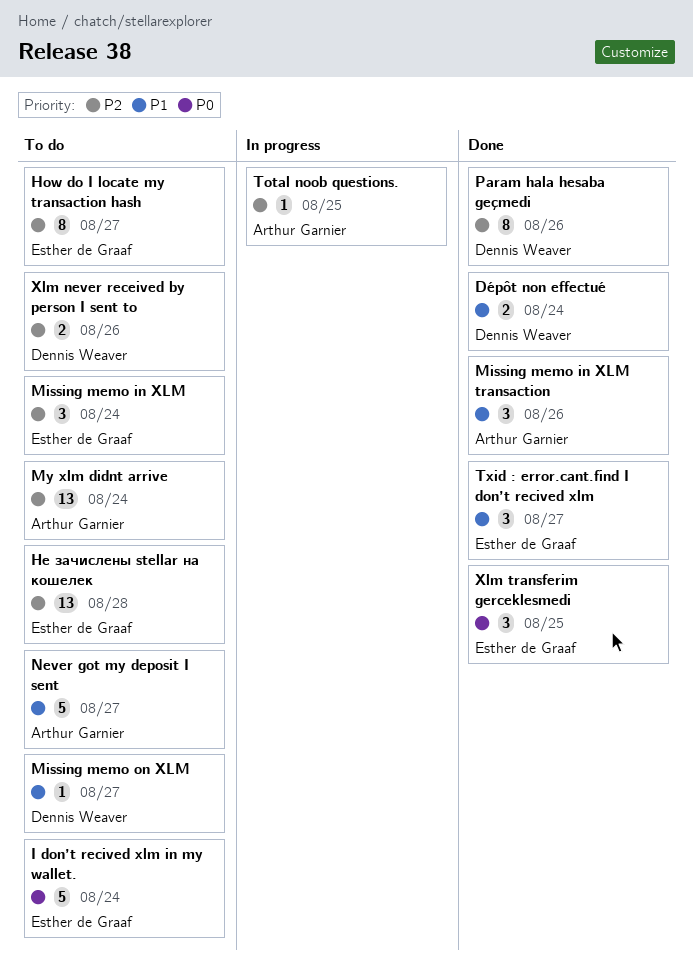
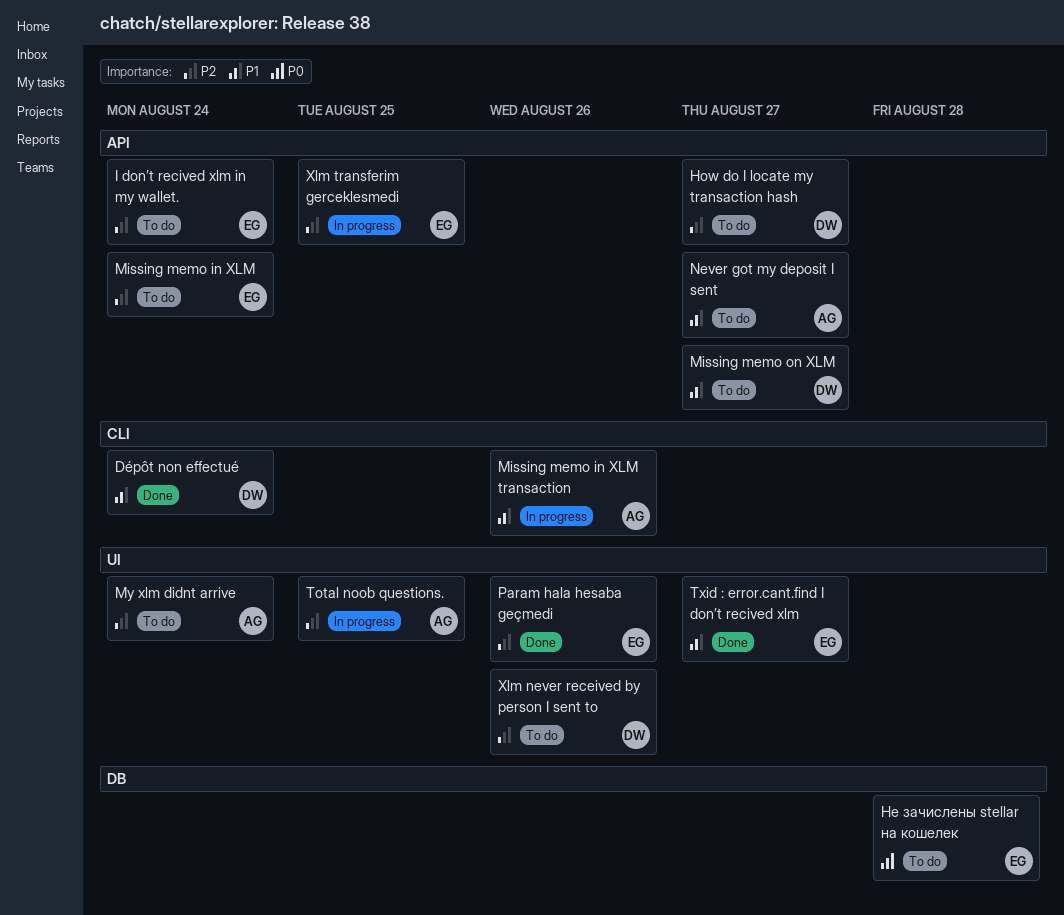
How do I locate my transaction hash, owner: Esther de Graaf -> Dennis Weaver
I don’t recived xlm in my wallet., priority: P0 -> P2
Missing memo in XLM transaction, status: Done -> In progress
Param hala hesaba geçmedi, owner: Dennis Weaver -> Esther de Graaf
Xlm transferim gerceklesmedi, status: Done -> In progress
Xlm transferim gerceklesmedi, priority: P0 -> P2
Не зачислены stellar на кошелек, priority: P2 -> P0

